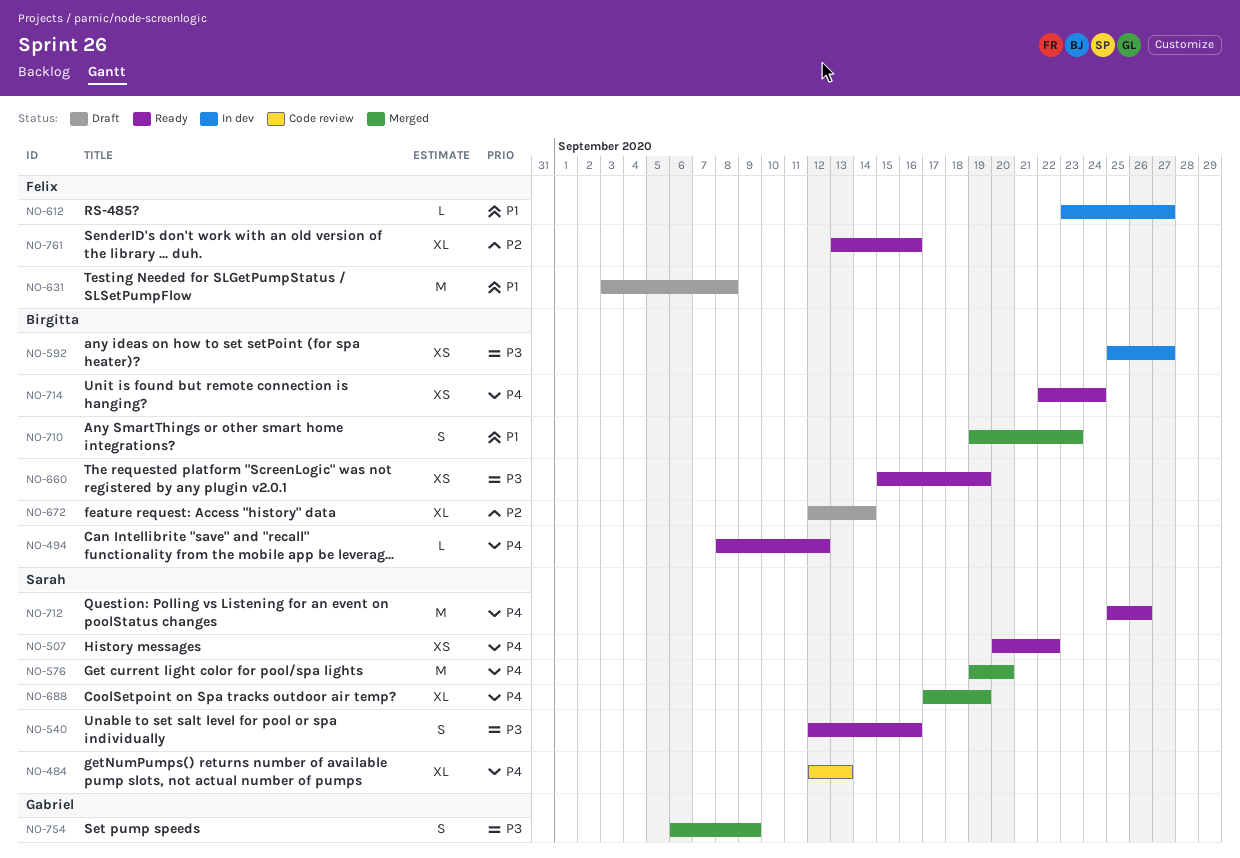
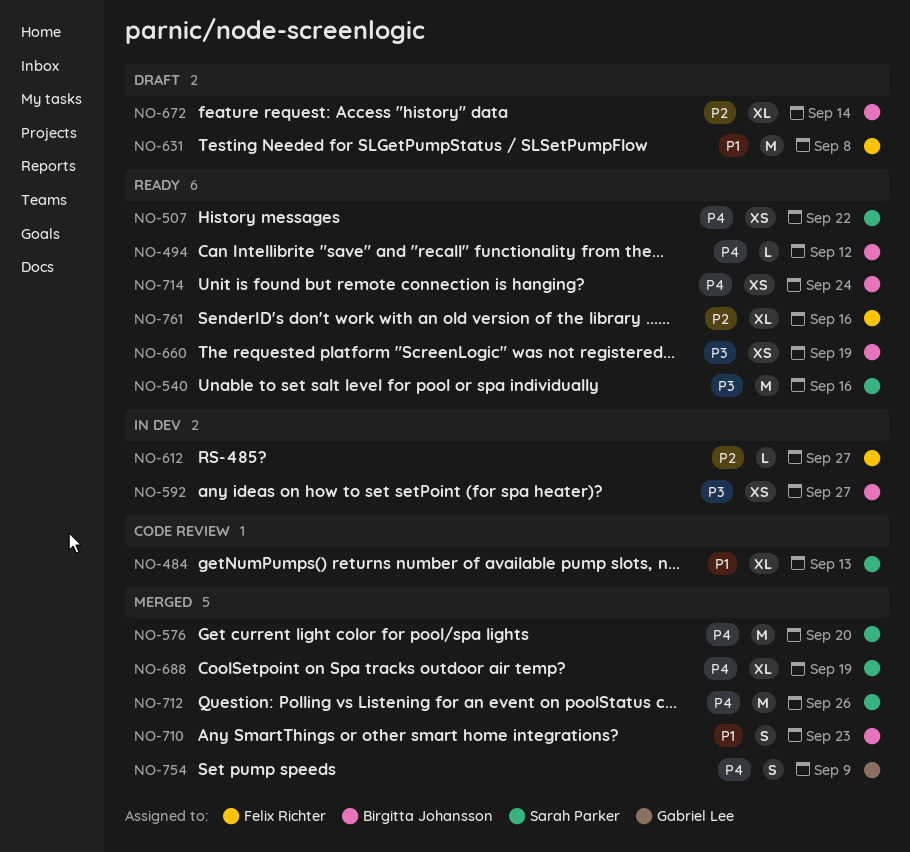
NO-484, priority: P4 -> P1
NO-540, estimate: S -> M
NO-612, priority: P1 -> P2
NO-712, status: Ready -> Merged
NO-754, priority: P3 -> P4

